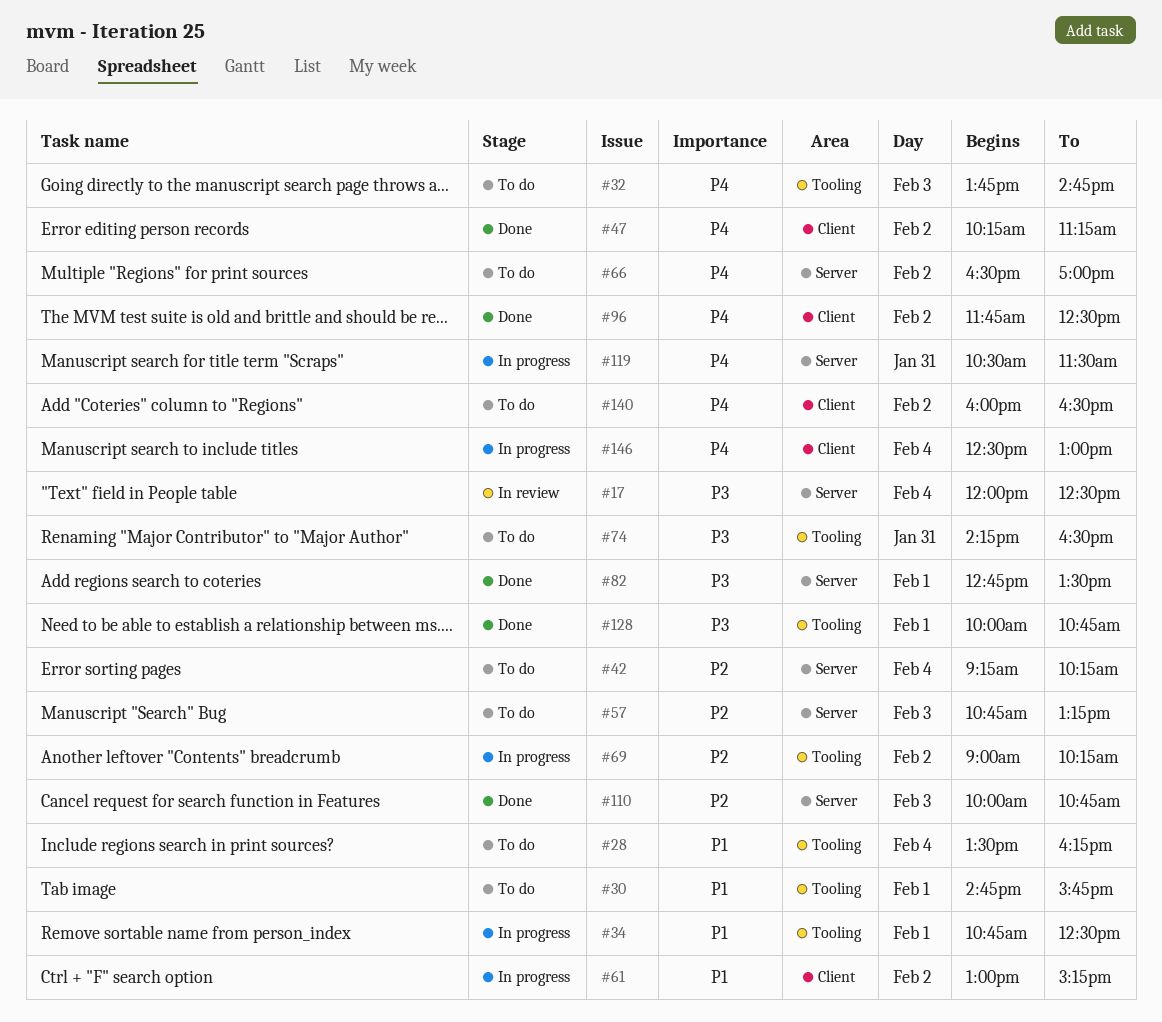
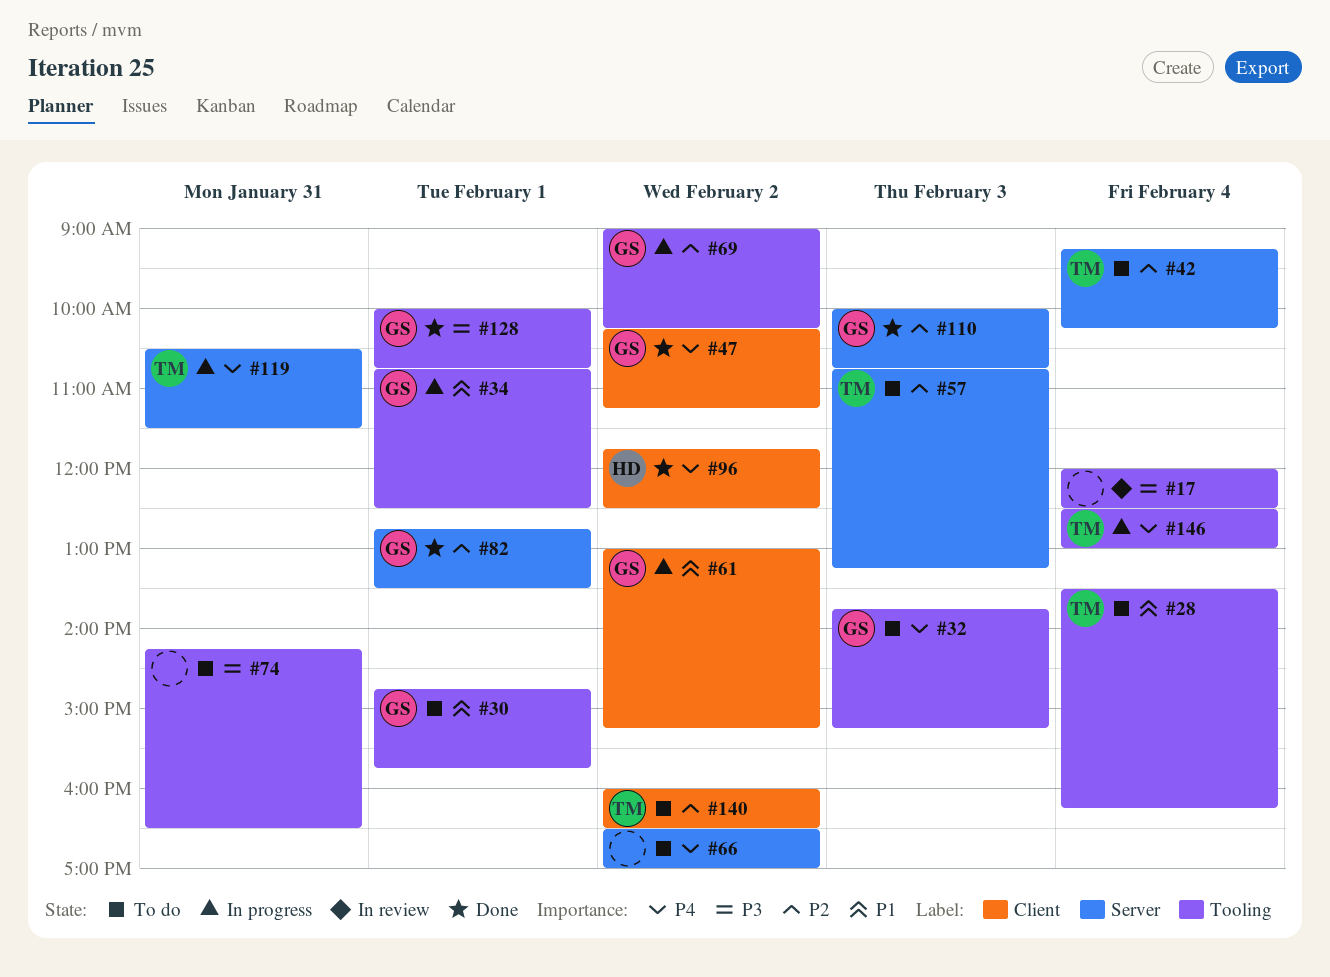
#17, label: Server -> Tooling
#32, ends: 14:45 -> 15:15
#82, priority: P3 -> P2
#140, priority: P4 -> P2
#146, label: Client -> Tooling

